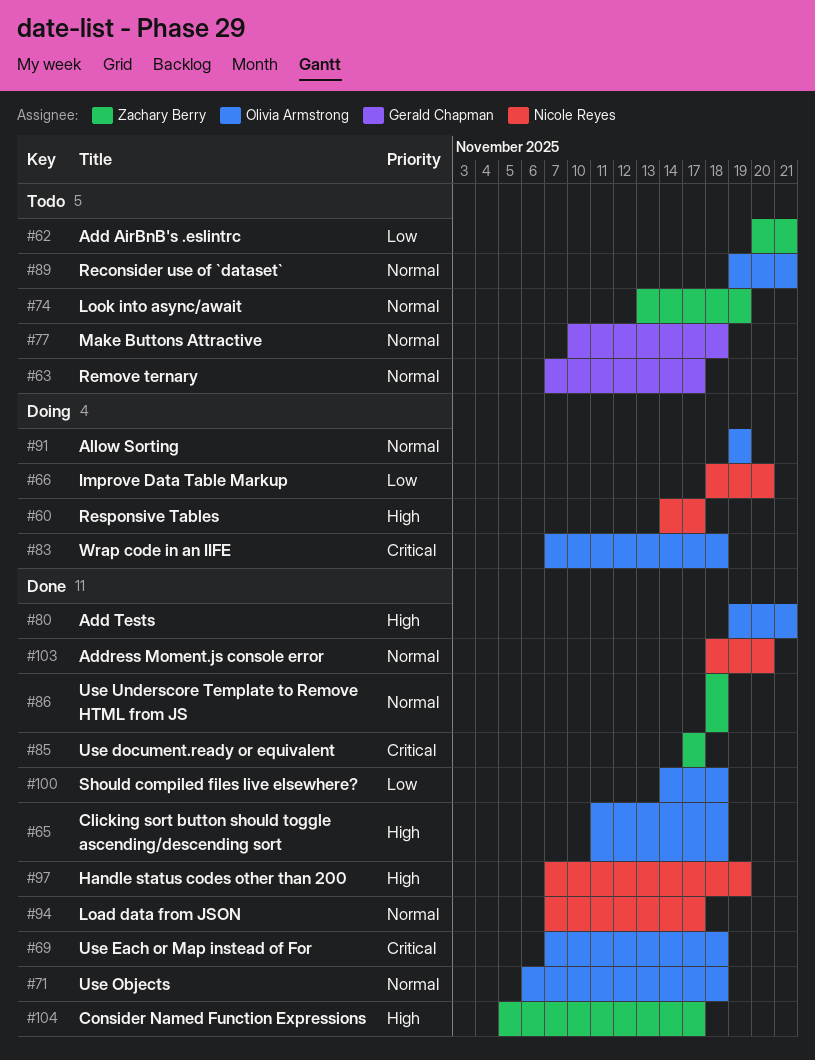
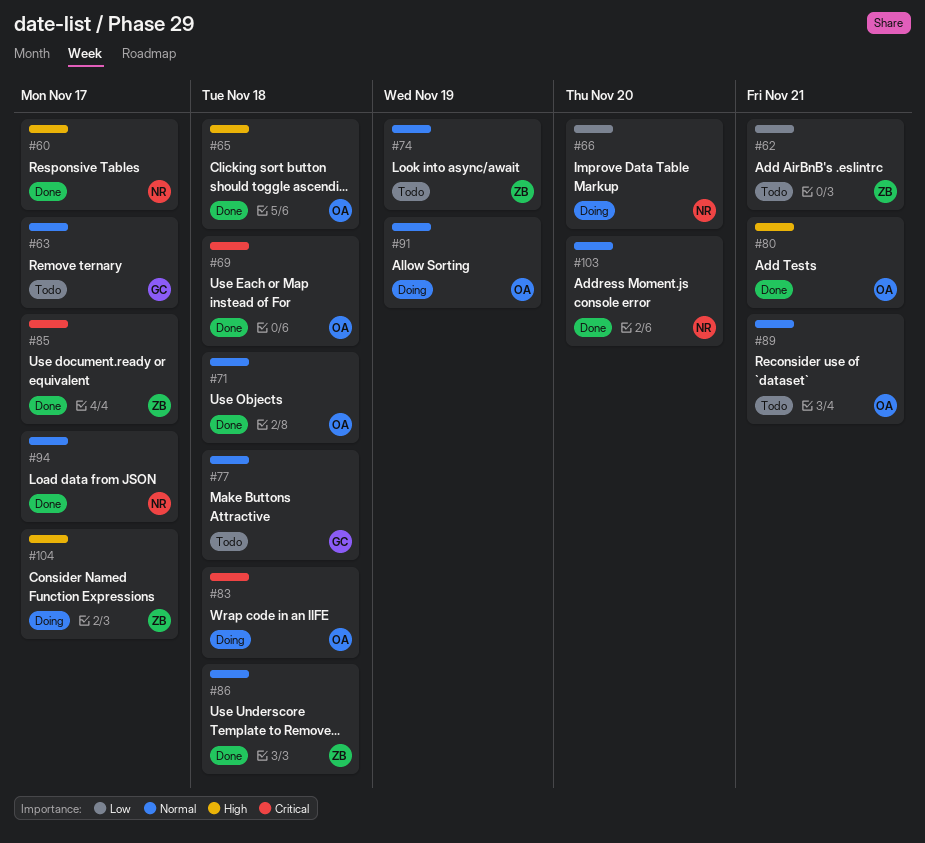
#60, status: Doing -> Done
#97: present -> none
#100: present -> none
#104, status: Done -> Doing

